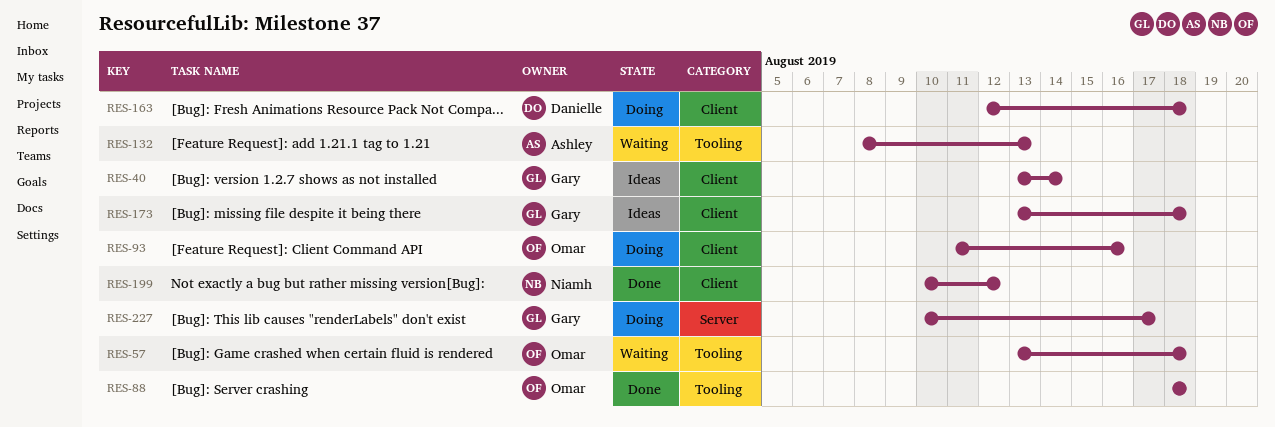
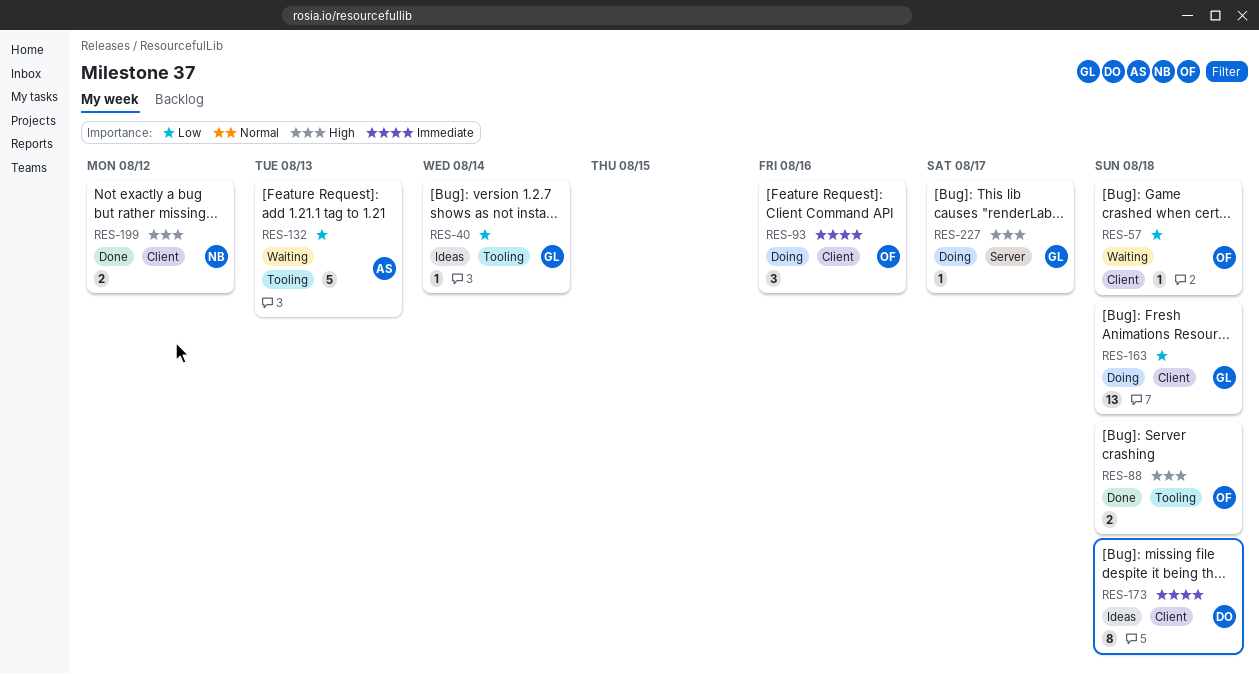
RES-40, label: Client -> Tooling
RES-57, label: Tooling -> Client
RES-163, owner: Danielle -> Gary
RES-173, owner: Gary -> Danielle

